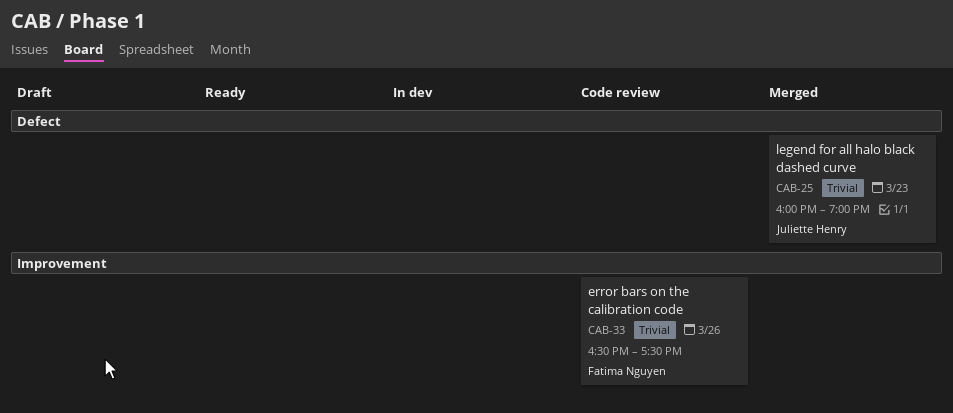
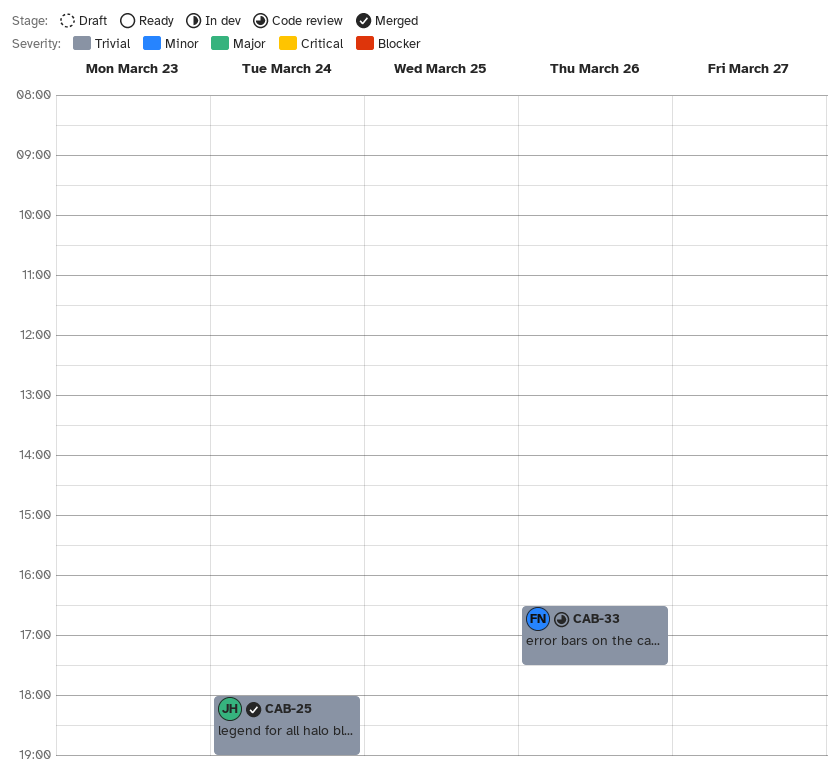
CAB-25, day: Mar 23 -> Mar 24
CAB-25, begins: 16:00 -> 18:00

